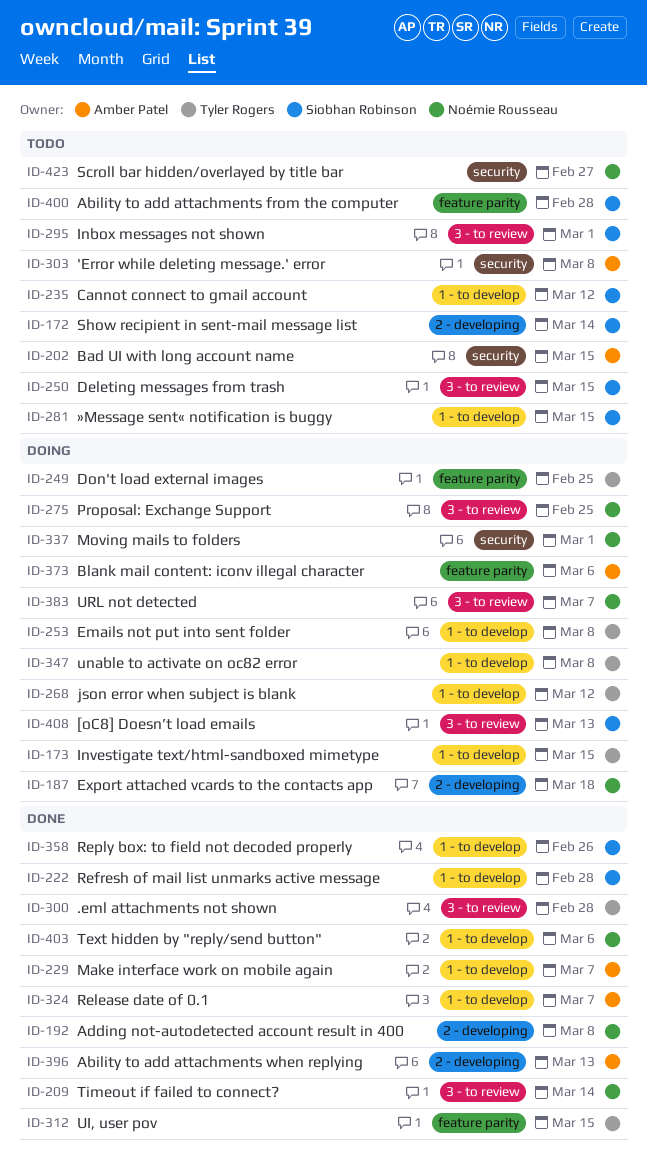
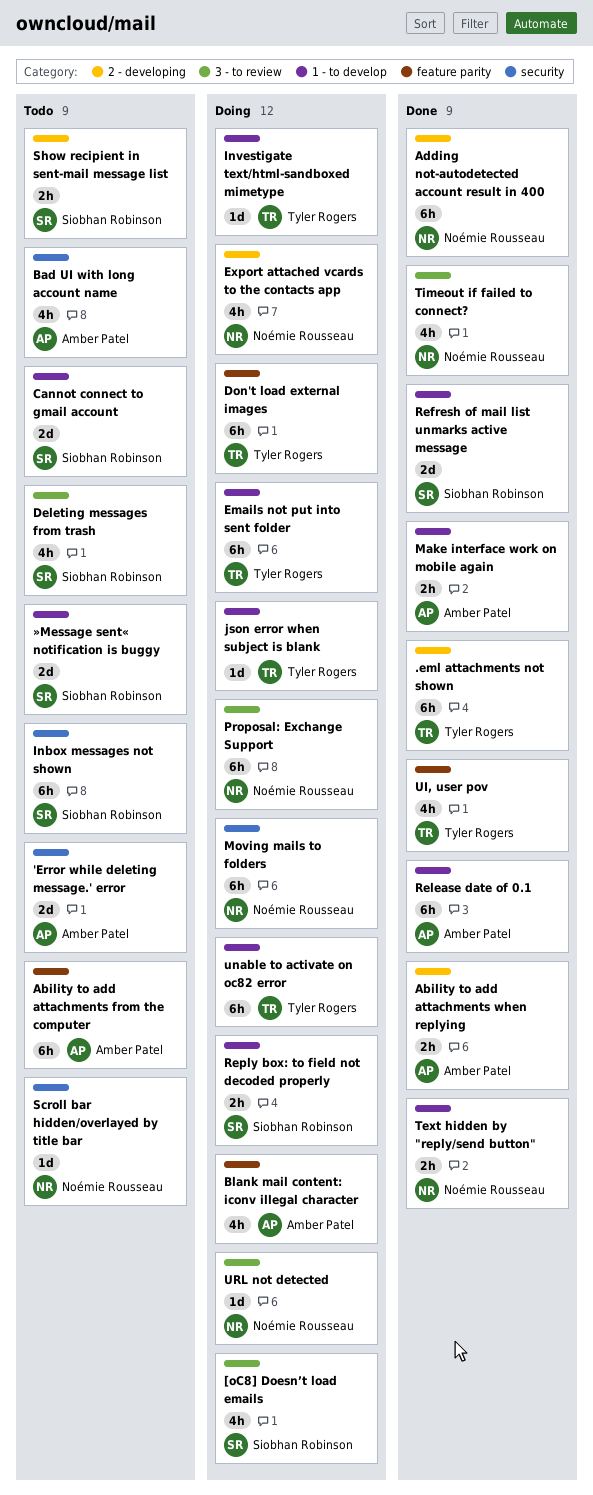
.eml attachments not shown, label: 3 - to review -> 2 - developing
Ability to add attachments from the computer, owner: Siobhan Robinson -> Amber Patel
Inbox messages not shown, label: 3 - to review -> security
Reply box: to field not decoded properly, status: Done -> Doing

